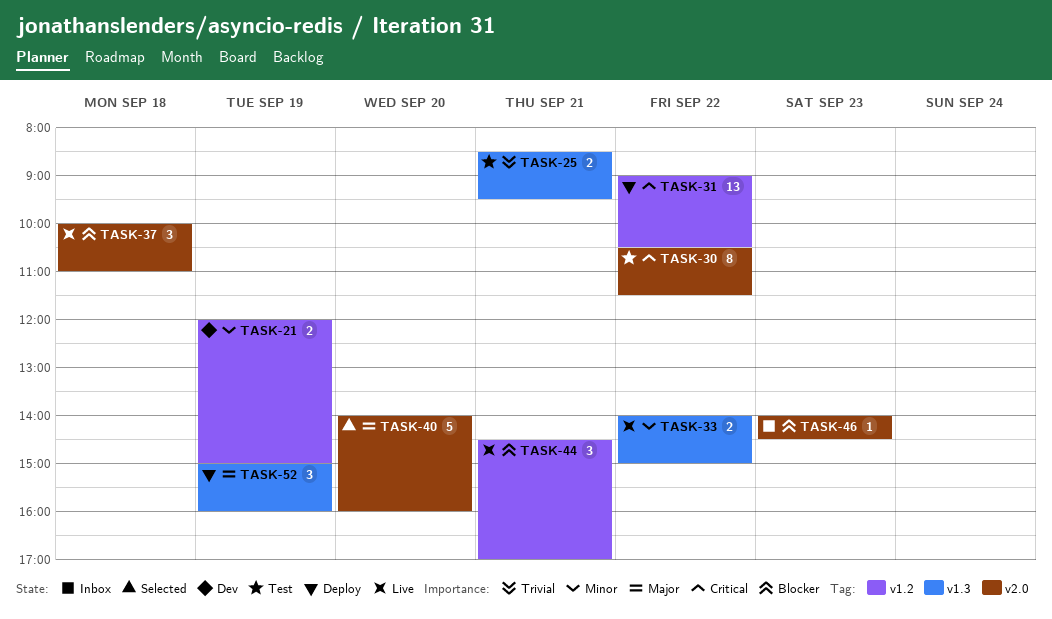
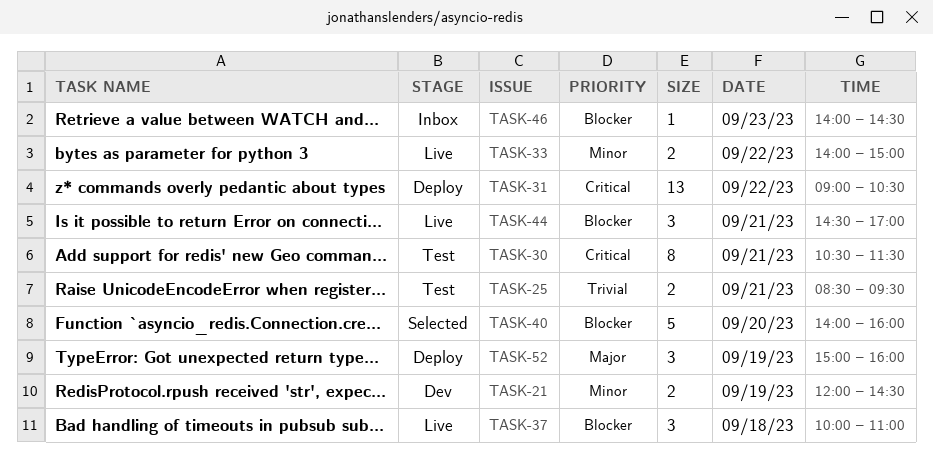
TASK-21, ends: 15:00 -> 14:30
TASK-30, day: Sep 22 -> Sep 21
TASK-40, priority: Major -> Blocker

